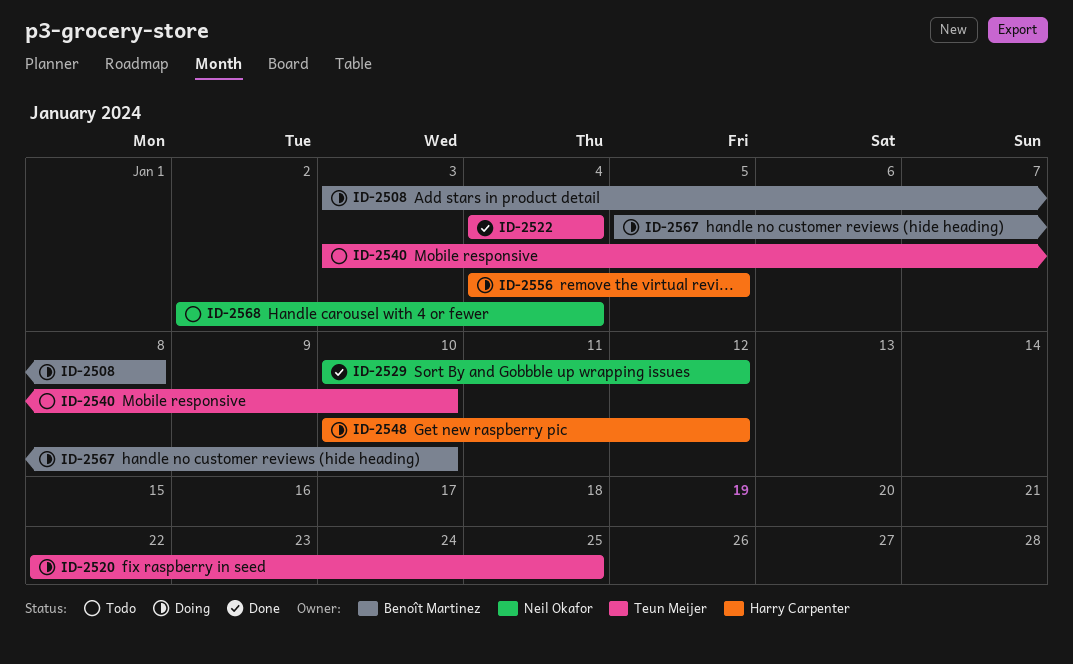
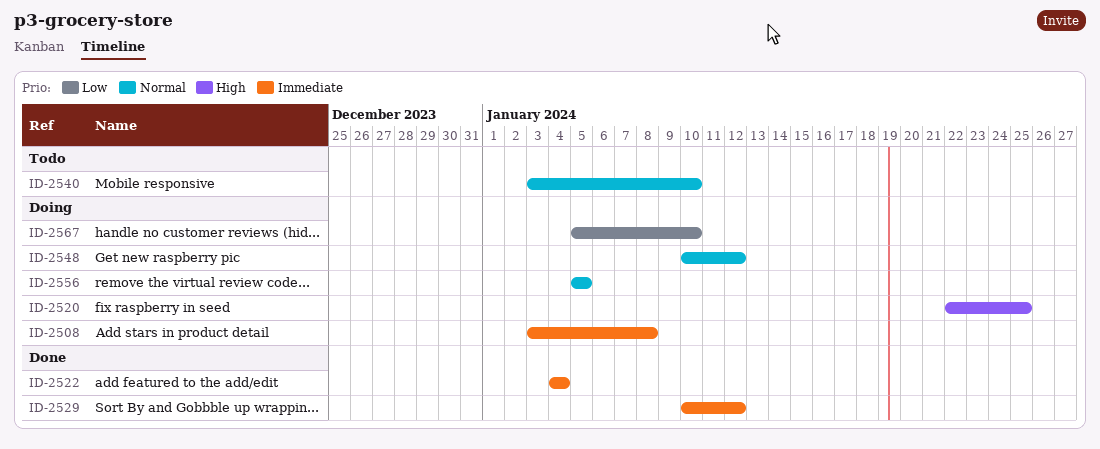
ID-2556, start: Jan 4 -> Jan 5
ID-2568: present -> none

